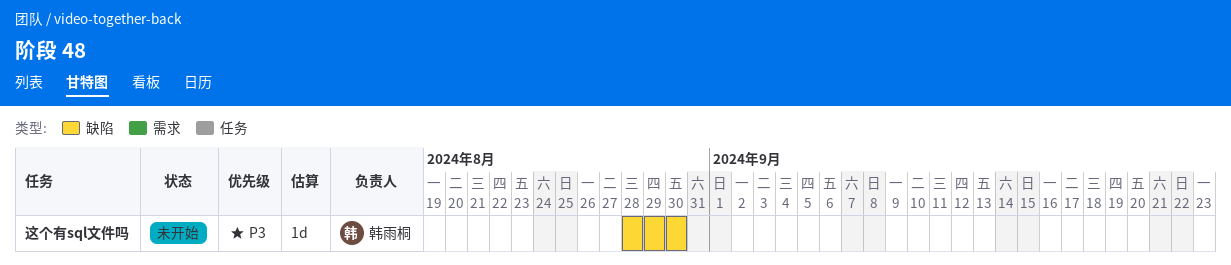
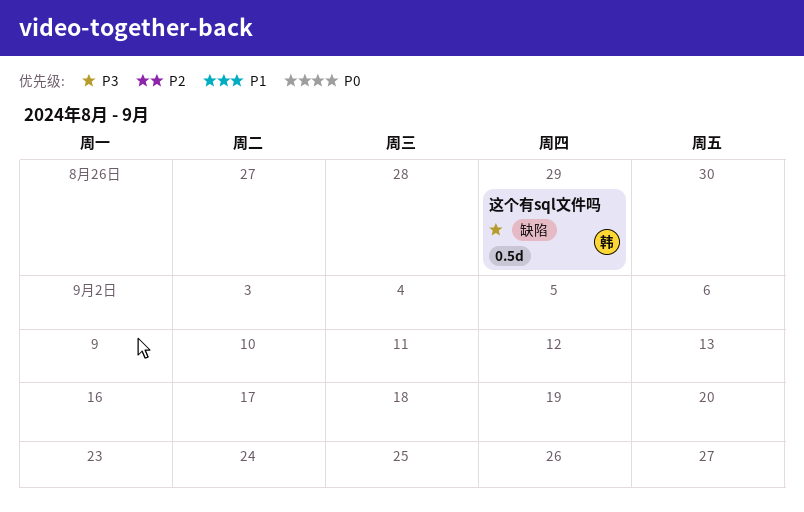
这个有sql文件吗, estimate: 1d -> 0.5d
这个有sql文件吗, due: Aug 30 -> Aug 29

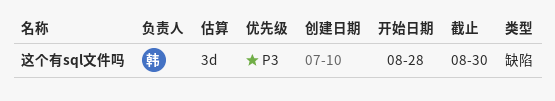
这个有sql文件吗, estimate: 0.5d -> 3d
这个有sql文件吗, due: Aug 29 -> Aug 30

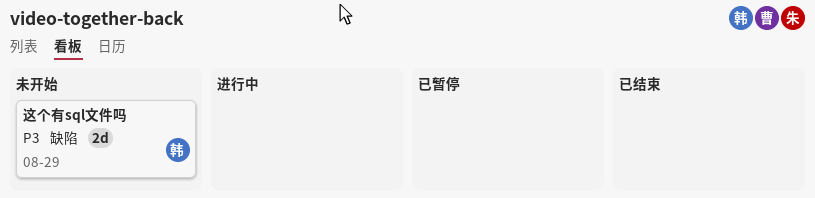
这个有sql文件吗, estimate: 3d -> 2d
这个有sql文件吗, due: Aug 30 -> Aug 29

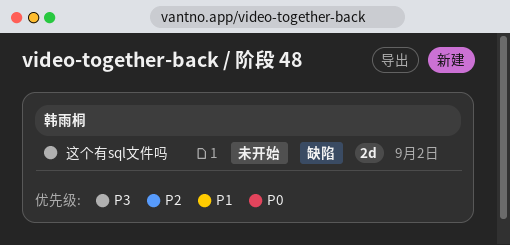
这个有sql文件吗, due: Aug 29 -> Sep 2

